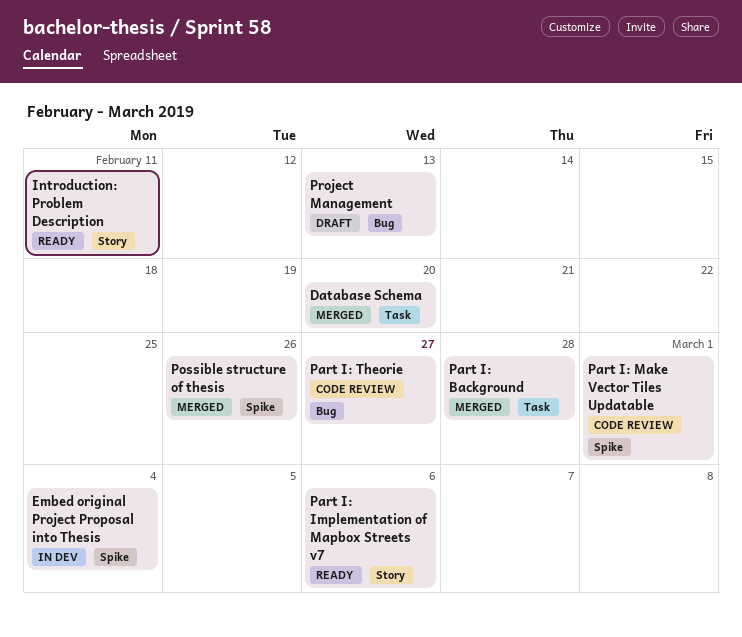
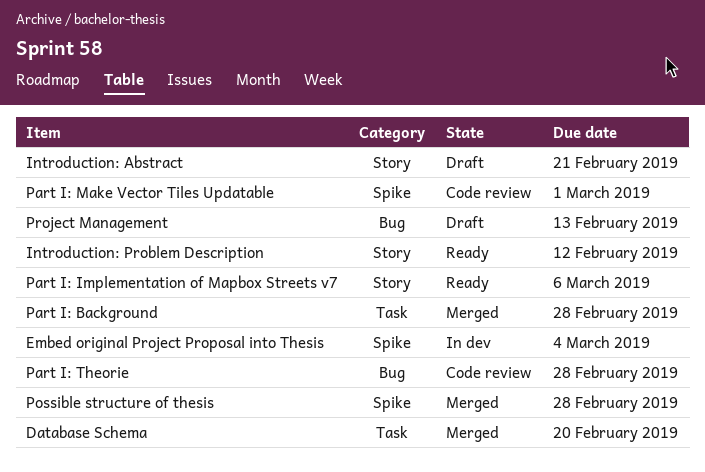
Introduction: Abstract: none -> present
Introduction: Problem Description, due: Feb 11 -> Feb 12
Part I: Theorie, due: Feb 27 -> Feb 28
Possible structure of thesis, due: Feb 26 -> Feb 28

